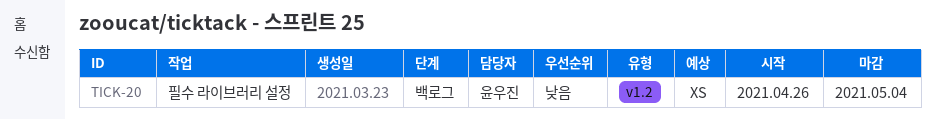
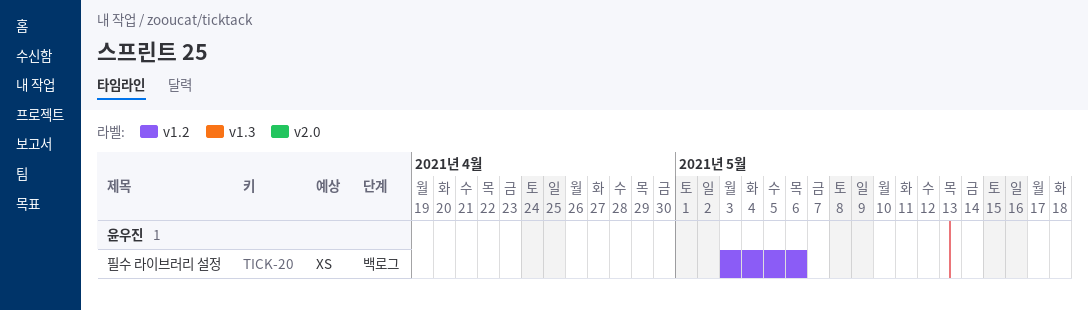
TICK-20, start: Apr 26 -> May 3
TICK-20, due: May 4 -> May 6

